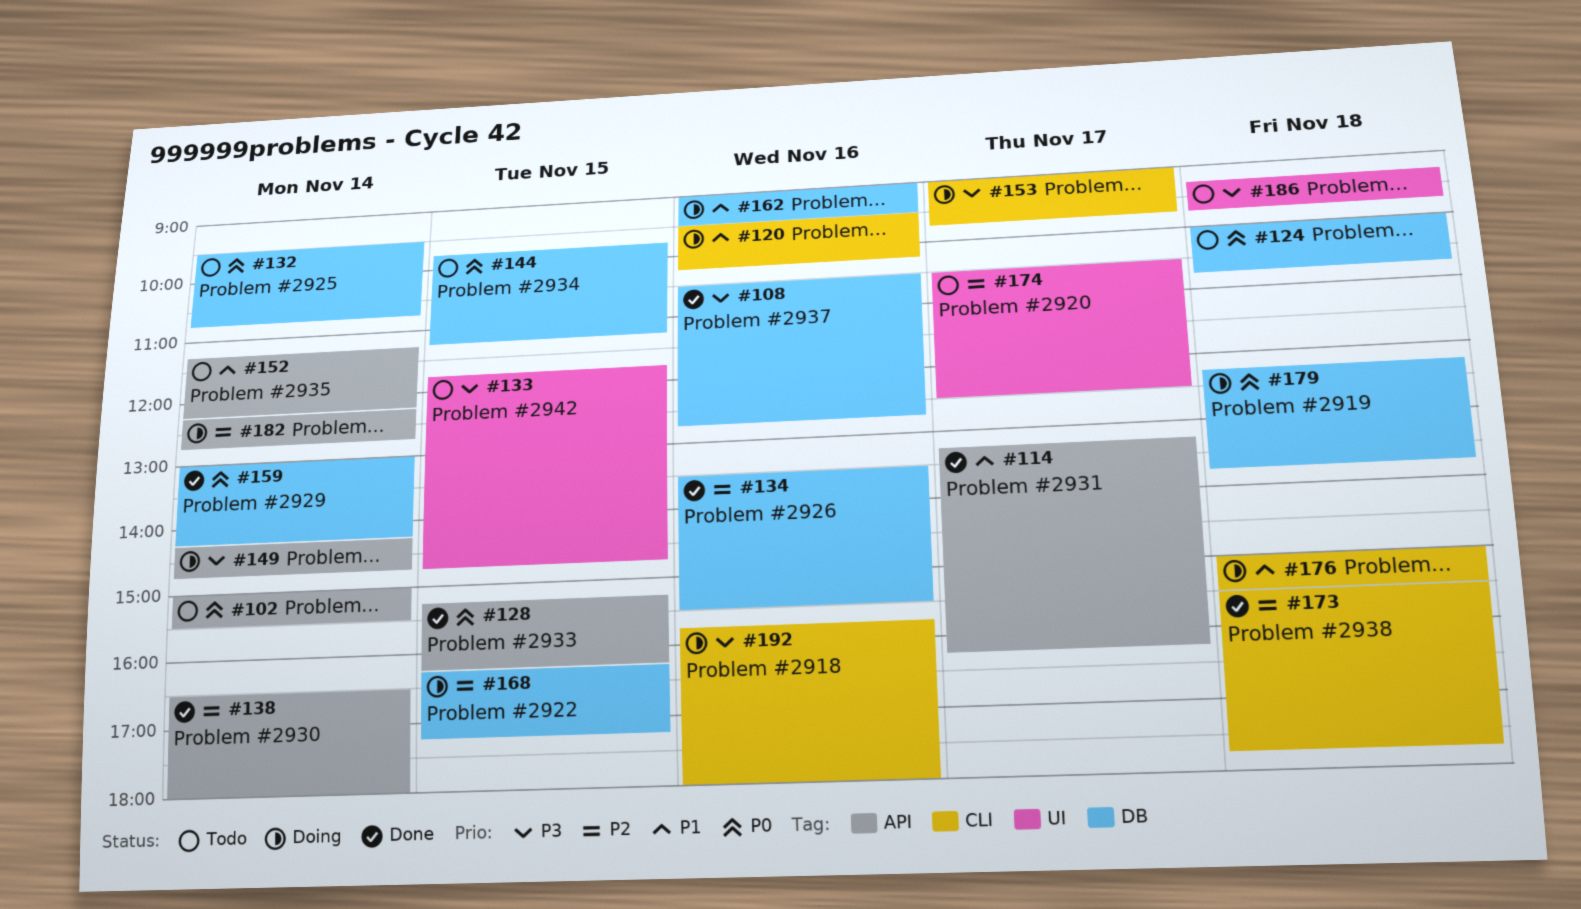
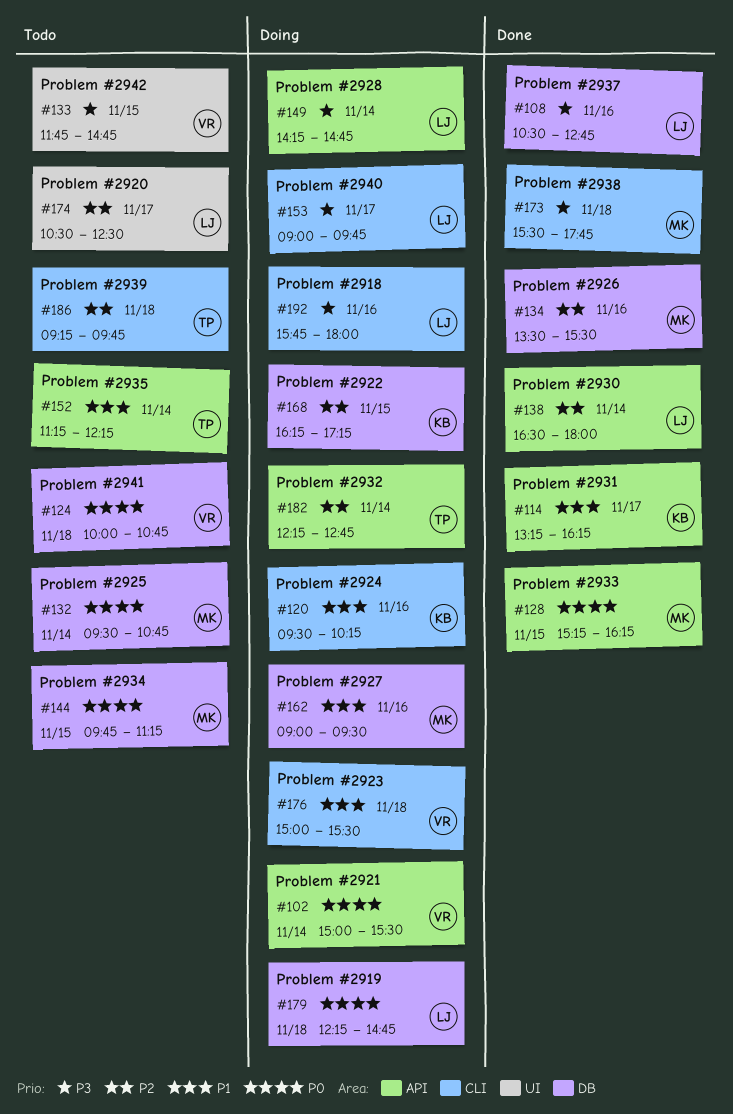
#102, status: Todo -> Doing
#159: present -> none
#173, priority: P2 -> P3
#179, ends: 13:45 -> 14:45
#186, priority: P3 -> P2
#186, label: UI -> CLI

